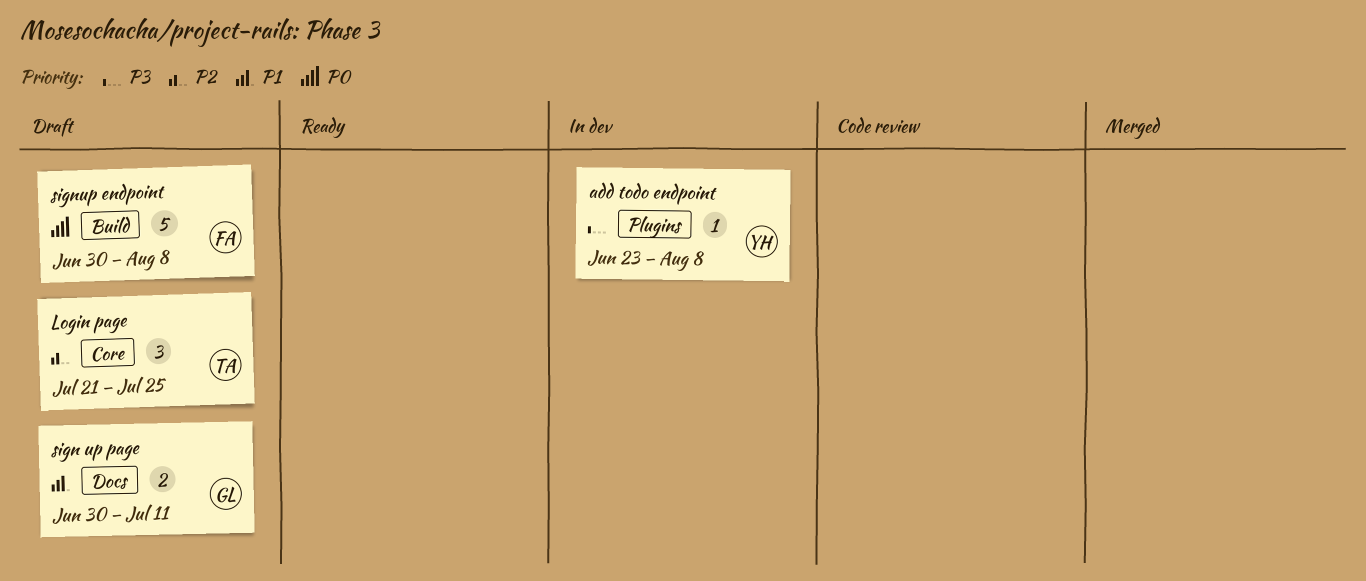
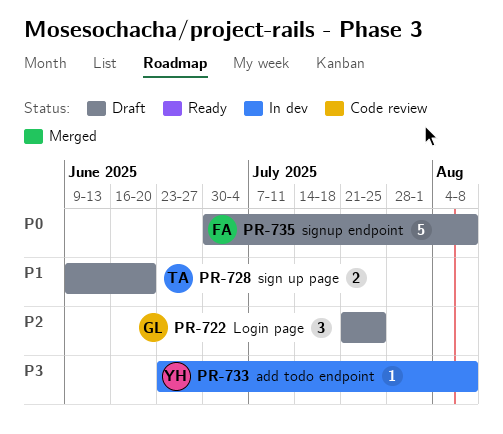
Login page, owner: TA -> GL
sign up page, owner: GL -> TA
sign up page, start: Jun 30 -> Jun 9
sign up page, due: Jul 11 -> Jun 20

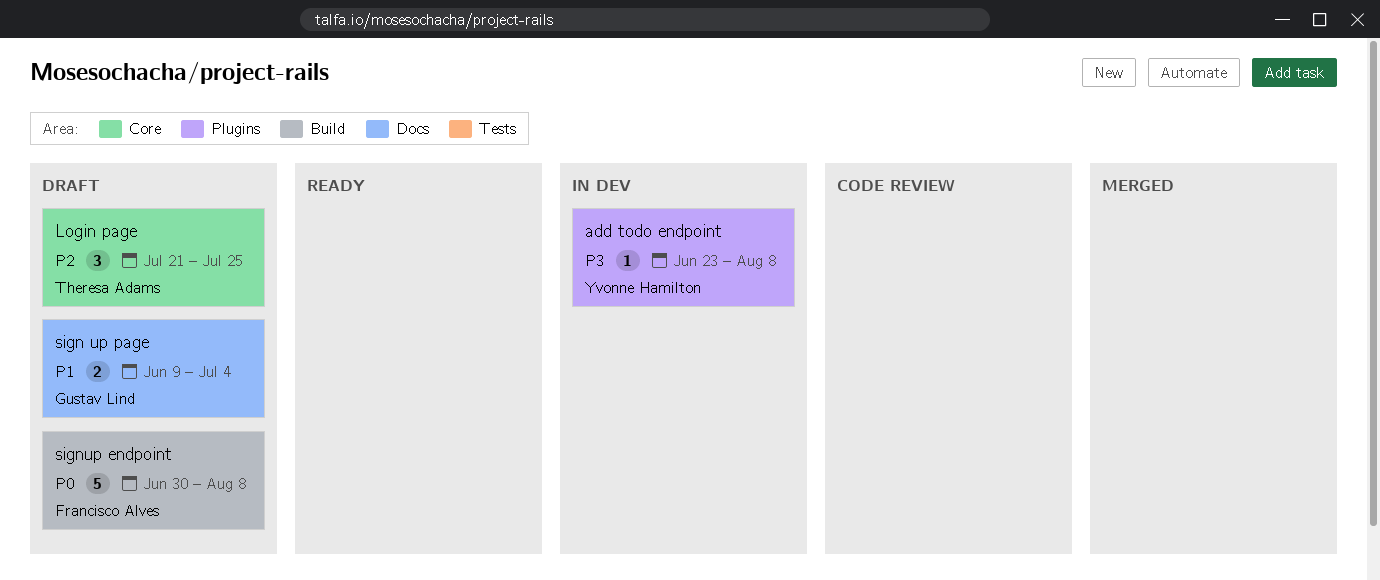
Login page, owner: Gustav Lind -> Theresa Adams
sign up page, owner: Theresa Adams -> Gustav Lind
sign up page, due: Jun 20 -> Jul 4

